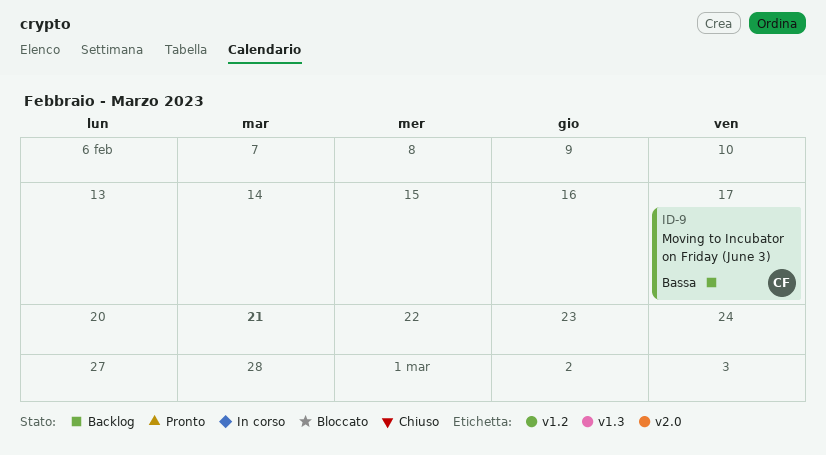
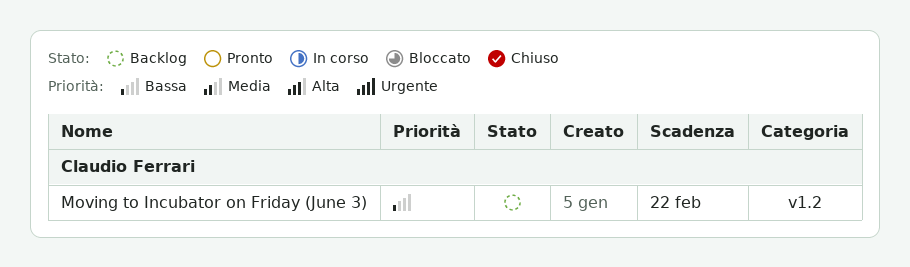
Moving to Incubator on Friday (June 3), due: Feb 17 -> Feb 22

